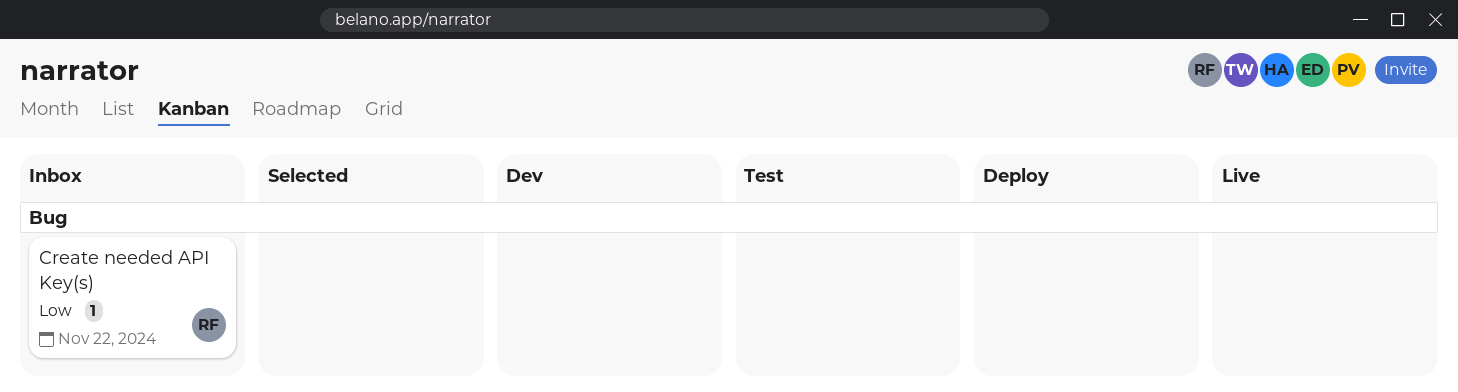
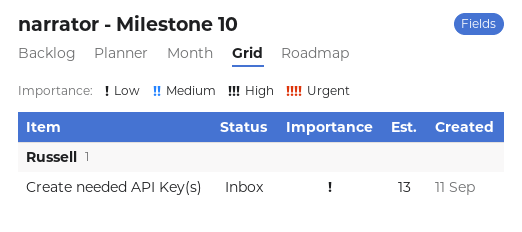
Create needed API Key(s), estimate: 1 -> 13

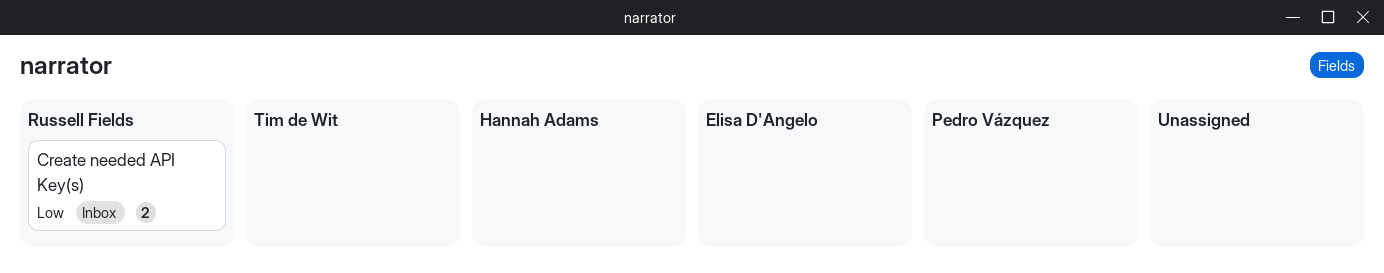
Create needed API Key(s), estimate: 13 -> 2

